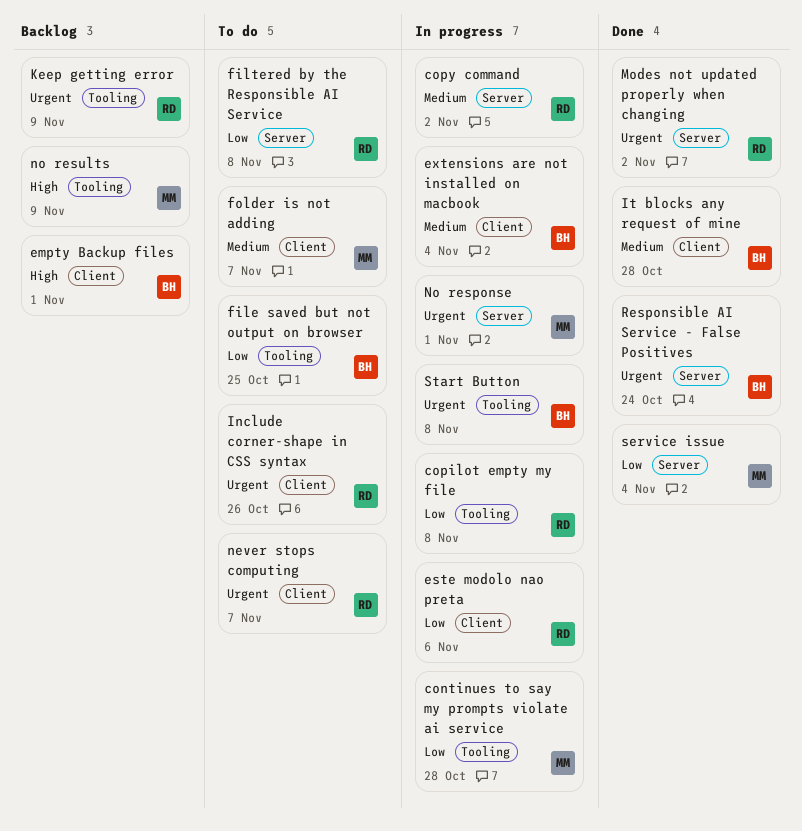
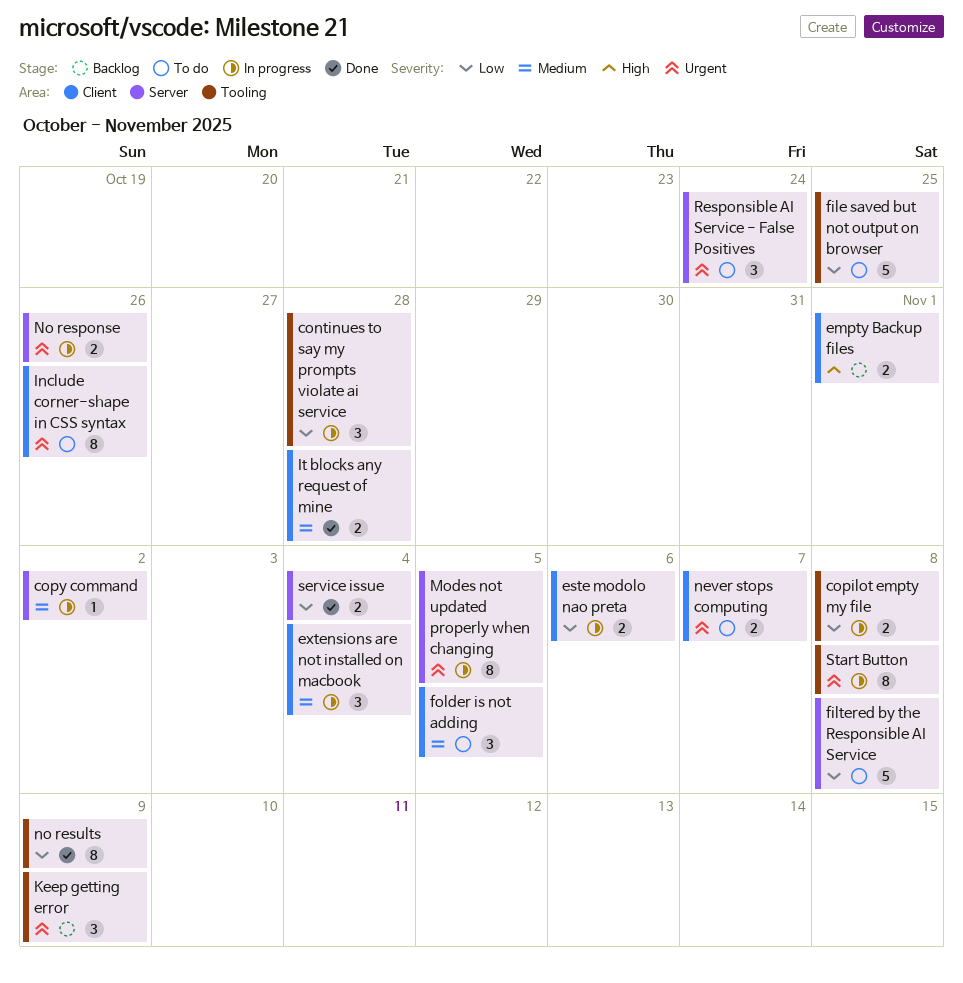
folder is not adding, due: Nov 7 -> Nov 5
Modes not updated properly when changing, status: Done -> In progress
Modes not updated properly when changing, due: Nov 2 -> Nov 5
No response, due: Nov 1 -> Oct 26
no results, status: Backlog -> Done
no results, priority: High -> Low
Responsible AI Service - False Positives, status: Done -> To do

